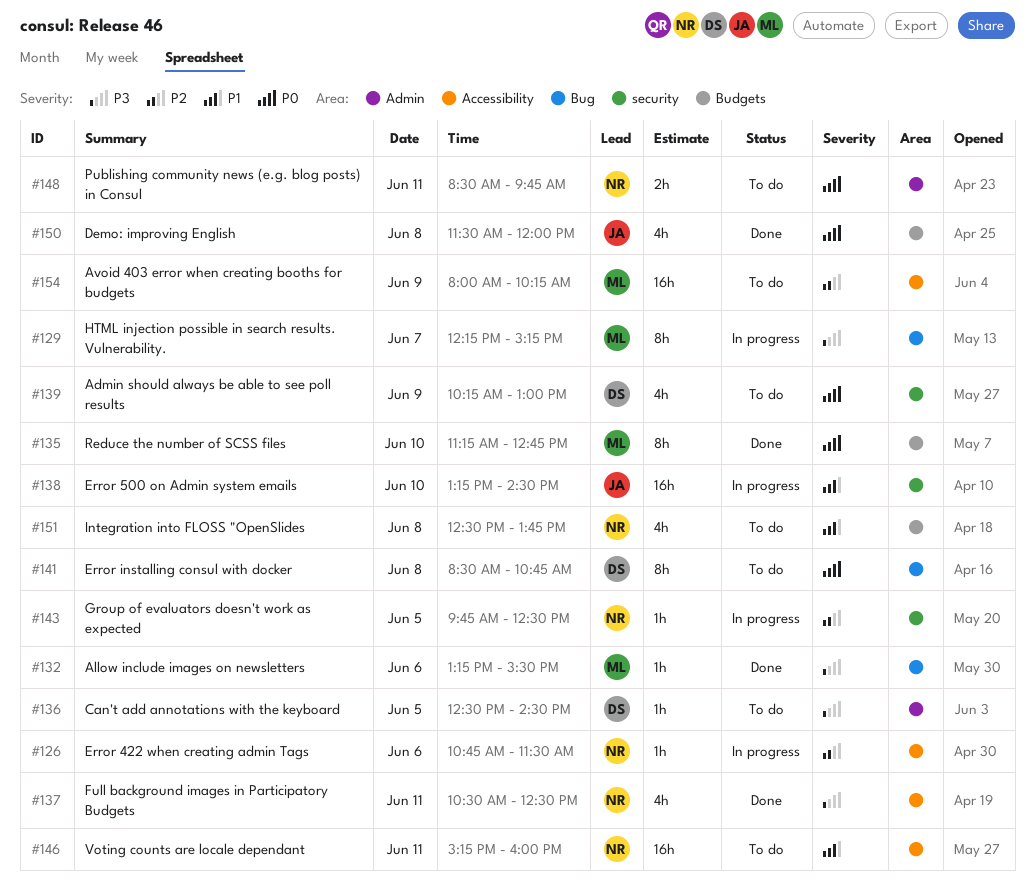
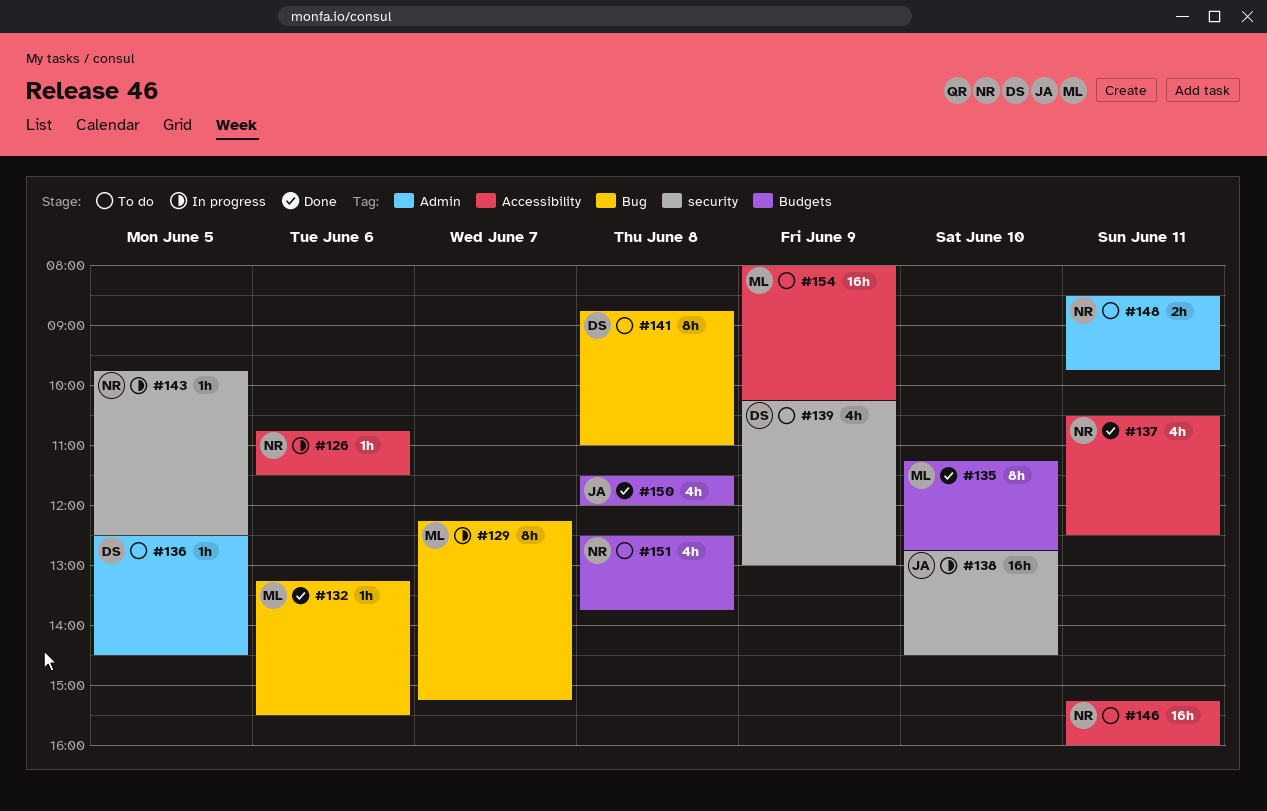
#138, begins: 13:15 -> 12:45
#141, begins: 08:30 -> 08:45
#141, ends: 10:45 -> 11:00

